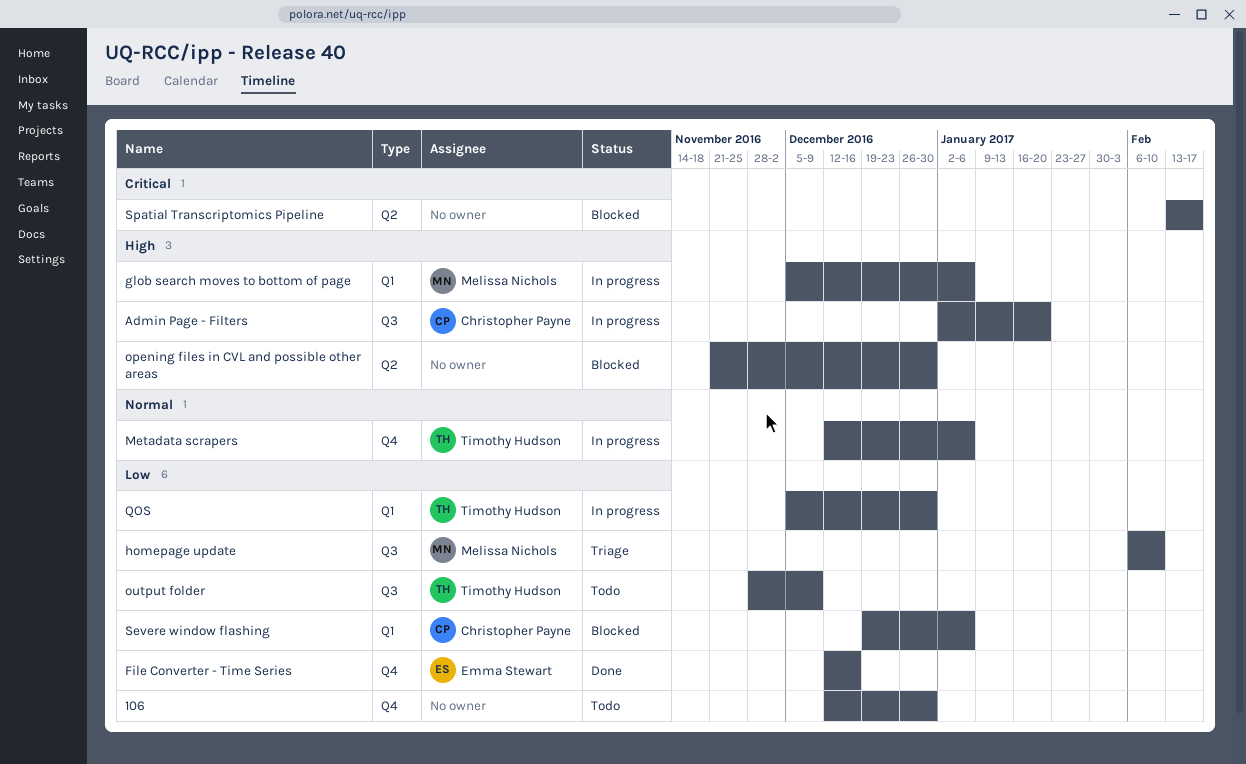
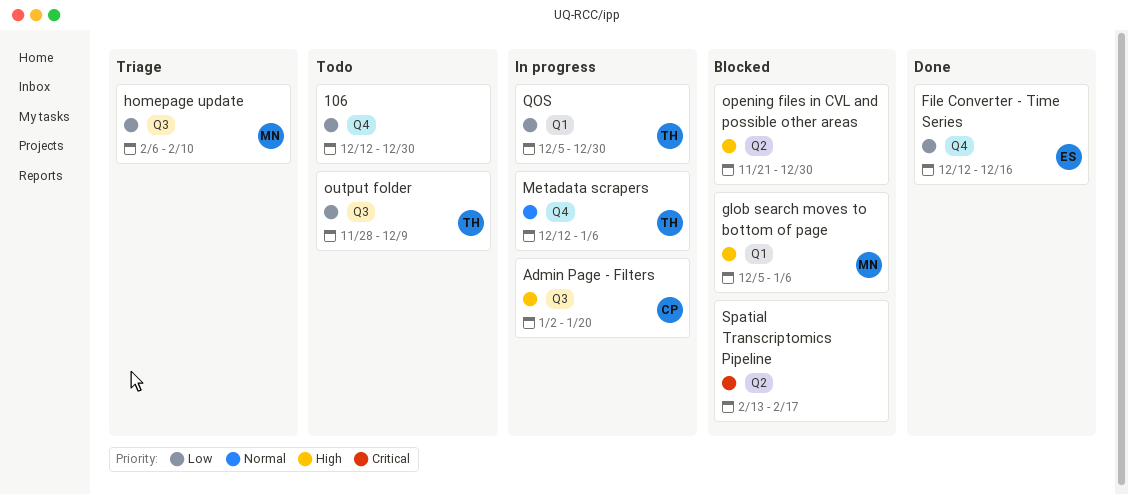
glob search moves to bottom of page, status: In progress -> Blocked
Severe window flashing: present -> none

